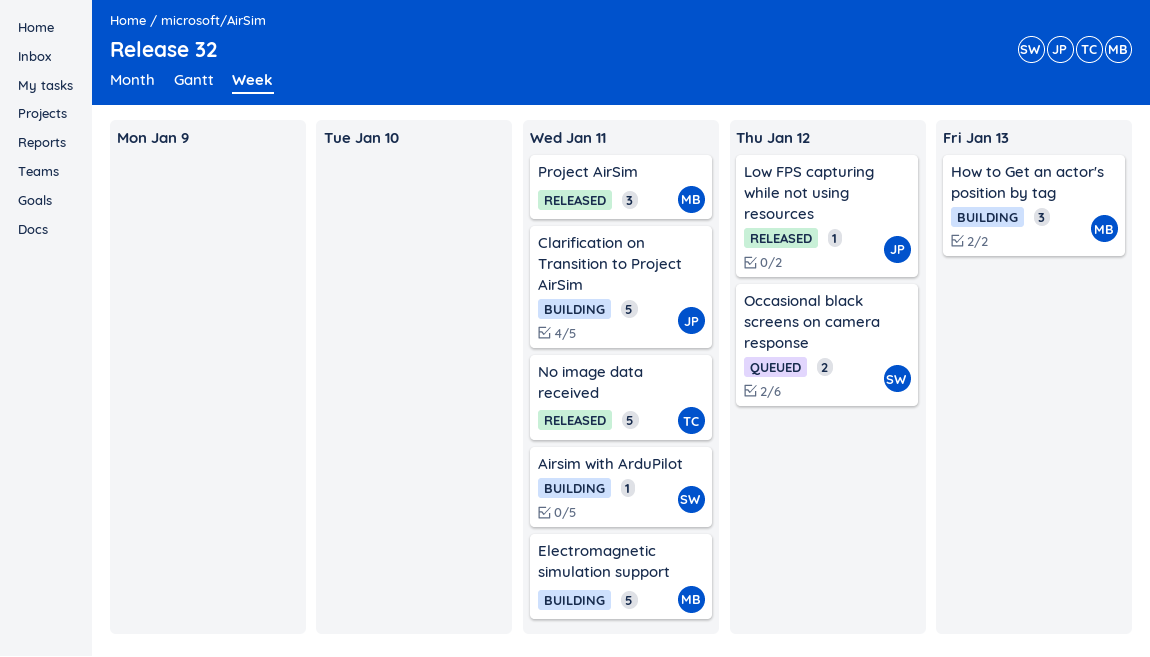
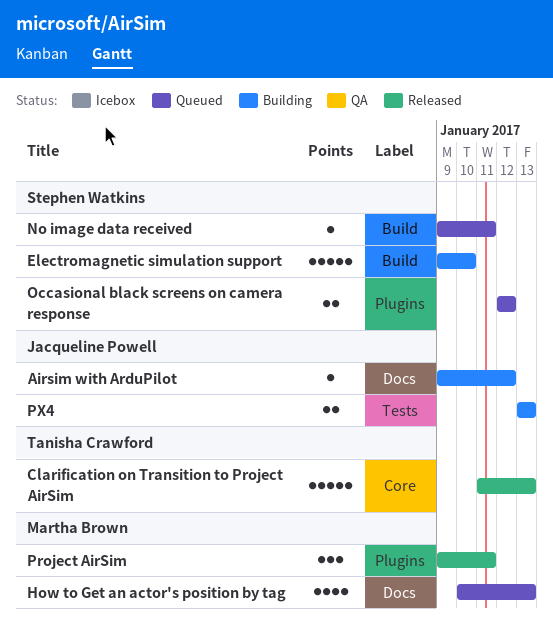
Airsim with ArduPilot, owner: Stephen Watkins -> Jacqueline Powell
Airsim with ArduPilot, due: Jan 11 -> Jan 12
Clarification on Transition to Project AirSim, status: Building -> Released
Clarification on Transition to Project AirSim, owner: Jacqueline Powell -> Tanisha Crawford
Clarification on Transition to Project AirSim, due: Jan 11 -> Jan 13
Electromagnetic simulation support, owner: Martha Brown -> Stephen Watkins
Electromagnetic simulation support, due: Jan 11 -> Jan 10
How to Get an actor's position by tag, status: Building -> Queued
How to Get an actor's position by tag, estimate: 3 -> 4
Low FPS capturing while not using resources: present -> none
No image data received, status: Released -> Queued
No image data received, owner: Tanisha Crawford -> Stephen Watkins
No image data received, estimate: 5 -> 1
PX4: none -> present

